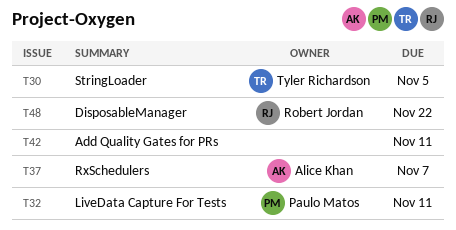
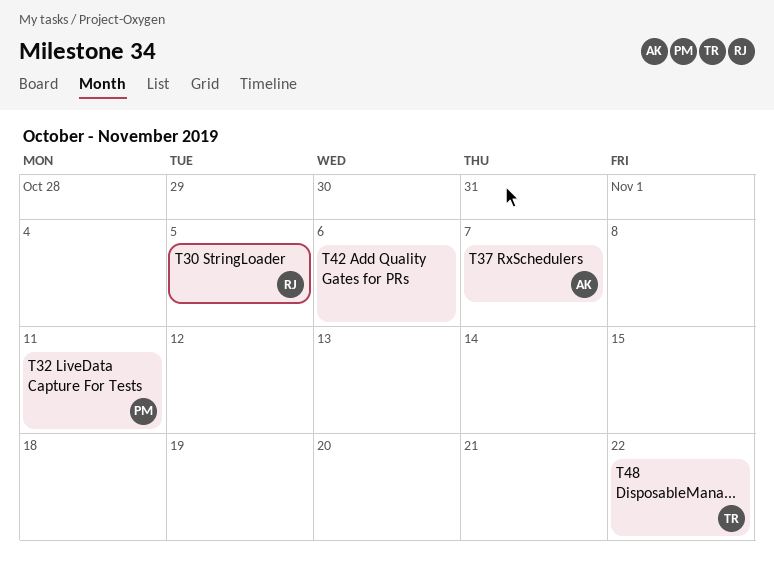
T30, owner: Tyler Richardson -> Robert Jordan
T42, due: Nov 11 -> Nov 6
T48, owner: Robert Jordan -> Tyler Richardson

